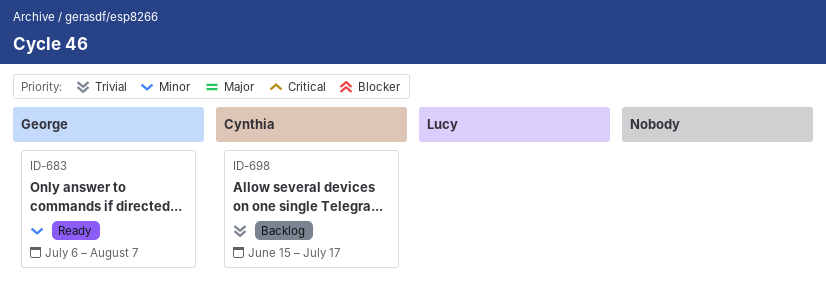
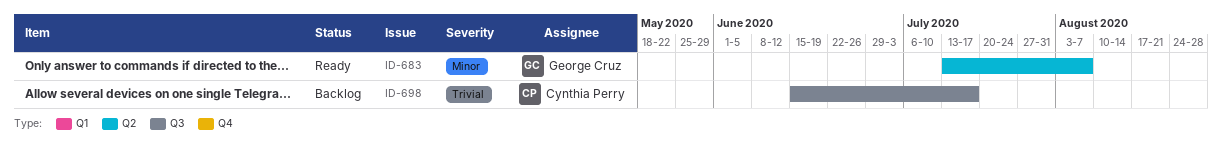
ID-683, start: Jul 6 -> Jul 13

